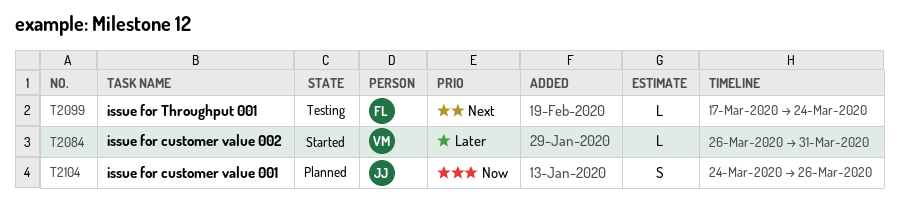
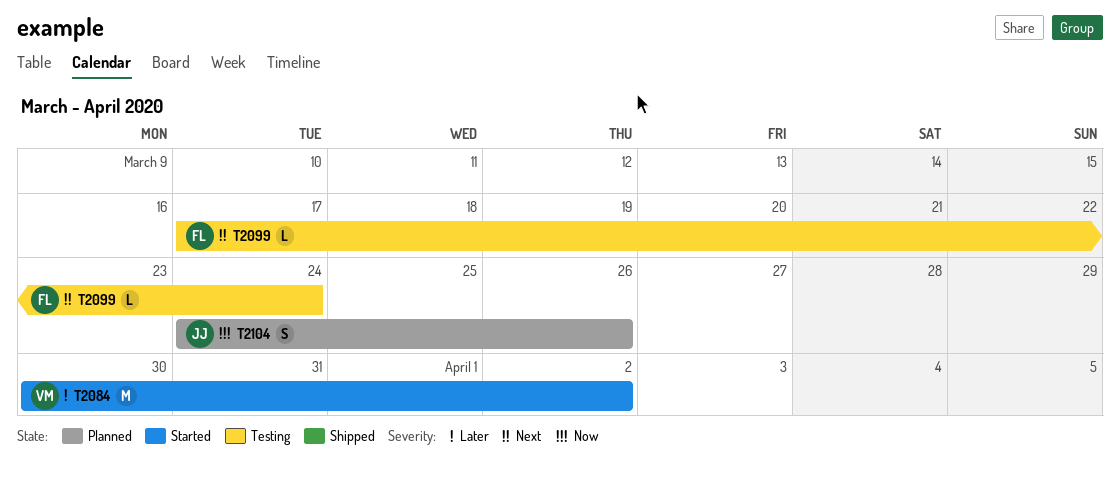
T2084, estimate: L -> M
T2084, start: Mar 26 -> Mar 30
T2084, due: Mar 31 -> Apr 2

